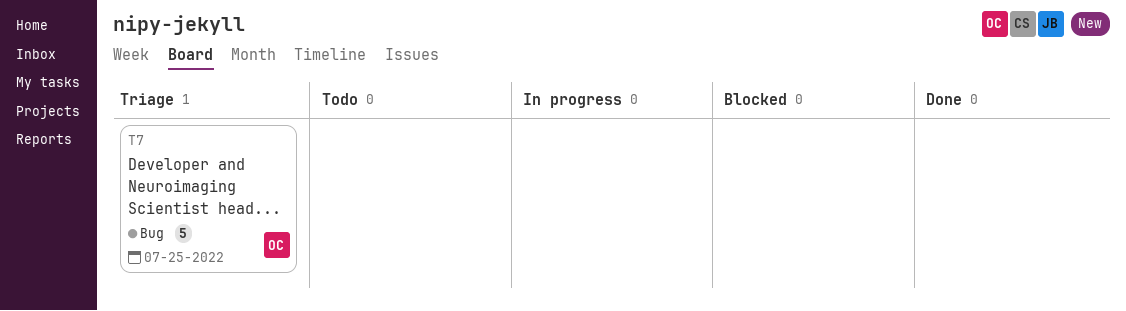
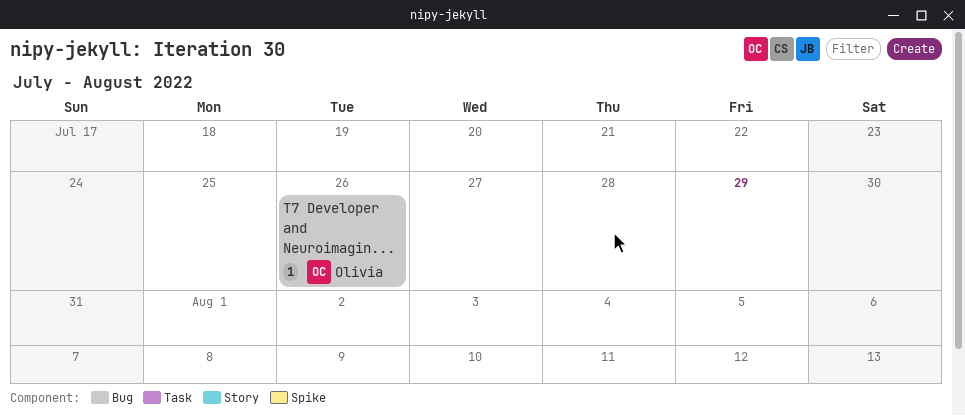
T7, estimate: 5 -> 1
T7, due: Jul 25 -> Jul 26

